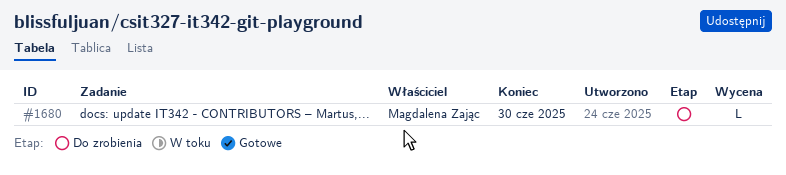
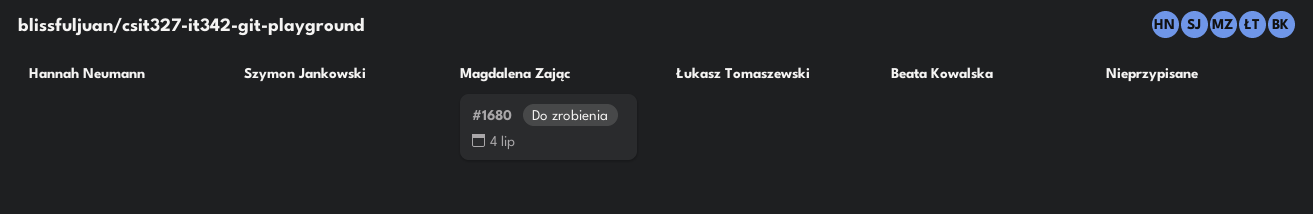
#1680, due: Jun 30 -> Jul 4

